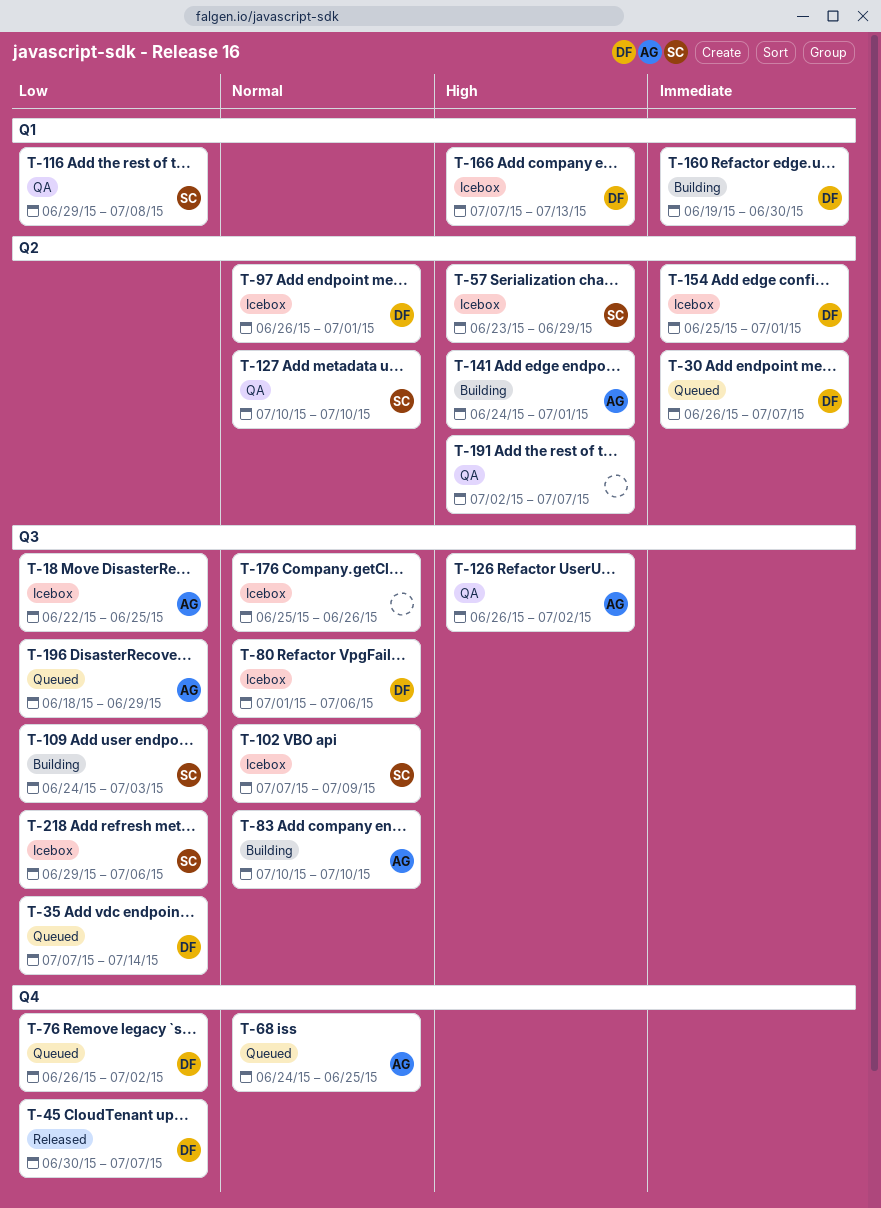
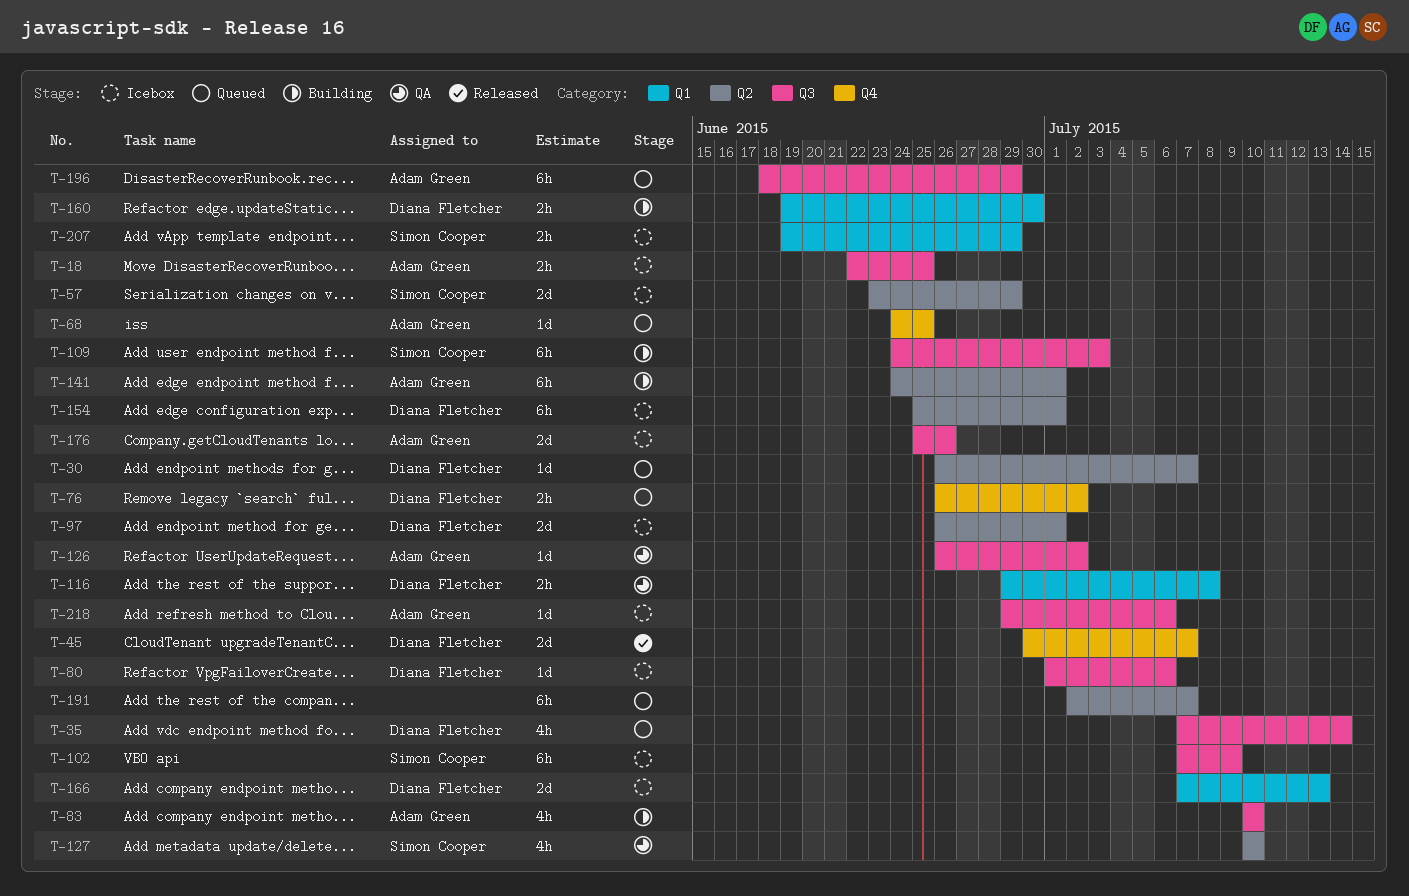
T-116, owner: Simon Cooper -> Diana Fletcher
T-176, owner: none -> Adam Green
T-191, status: QA -> Queued
T-207: none -> present
T-218, owner: Simon Cooper -> Adam Green

